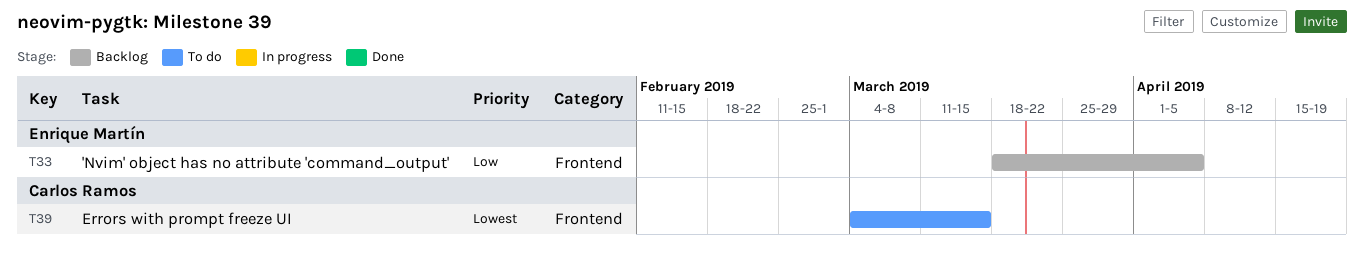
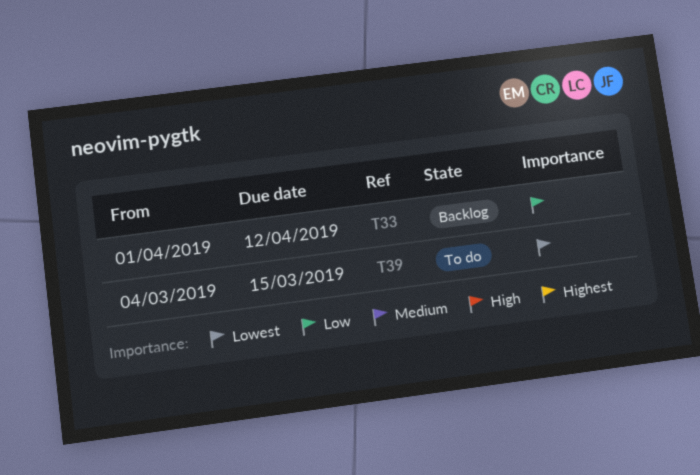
T33, start: Mar 18 -> Apr 1
T33, due: Apr 5 -> Apr 12

